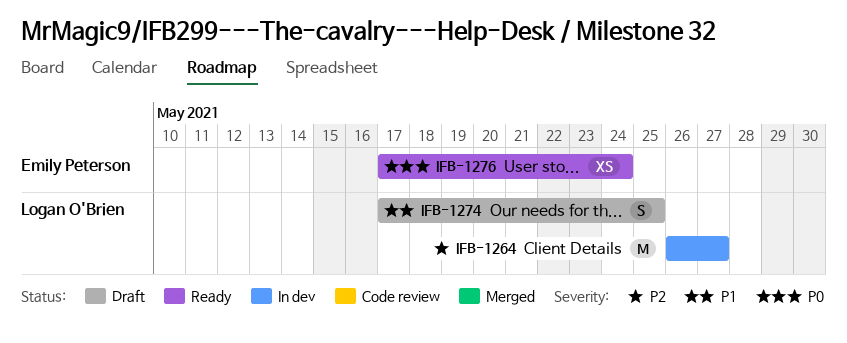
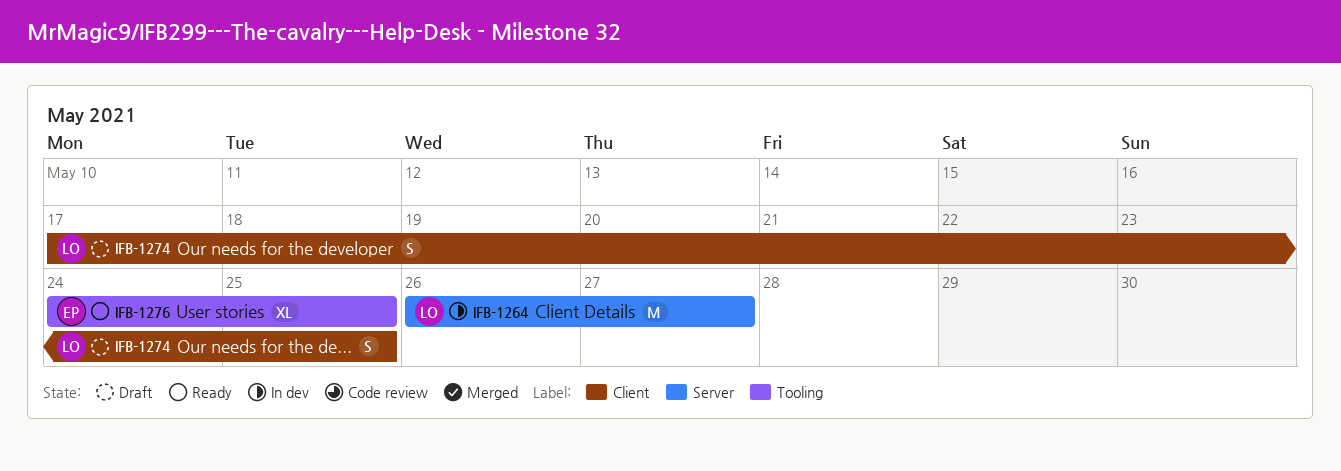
IFB-1276, estimate: XS -> XL
IFB-1276, start: May 17 -> May 24
IFB-1276, due: May 24 -> May 25

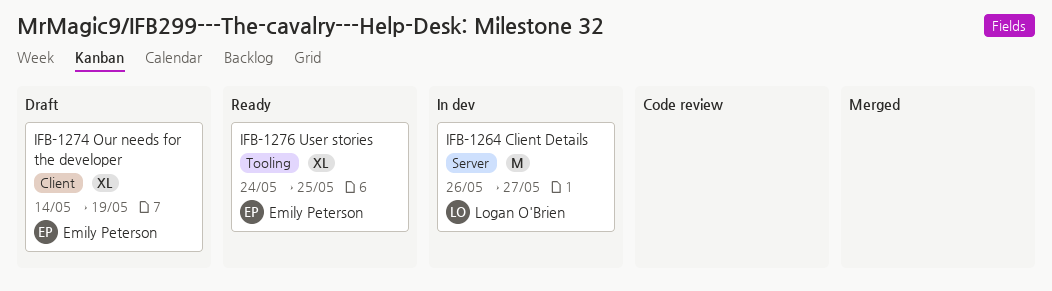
IFB-1274, owner: Logan O'Brien -> Emily Peterson
IFB-1274, estimate: S -> XL
IFB-1274, start: May 17 -> May 14
IFB-1274, due: May 25 -> May 19

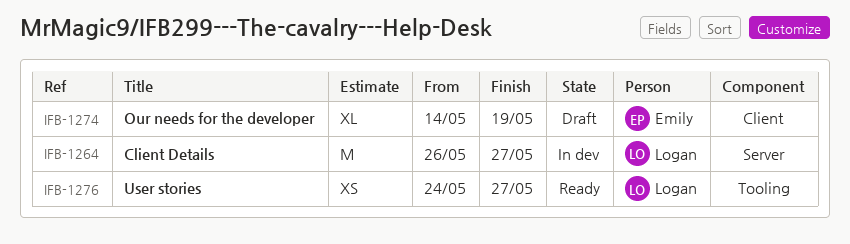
IFB-1276, owner: Emily Peterson -> Logan O'Brien
IFB-1276, estimate: XL -> XS
IFB-1276, due: May 25 -> May 27

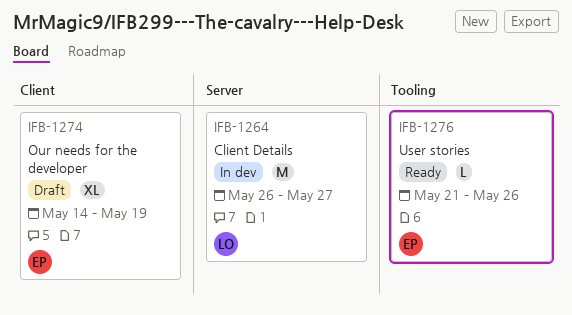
IFB-1276, owner: Logan -> Emily
IFB-1276, estimate: XS -> L
IFB-1276, start: May 24 -> May 21
IFB-1276, due: May 27 -> May 26

